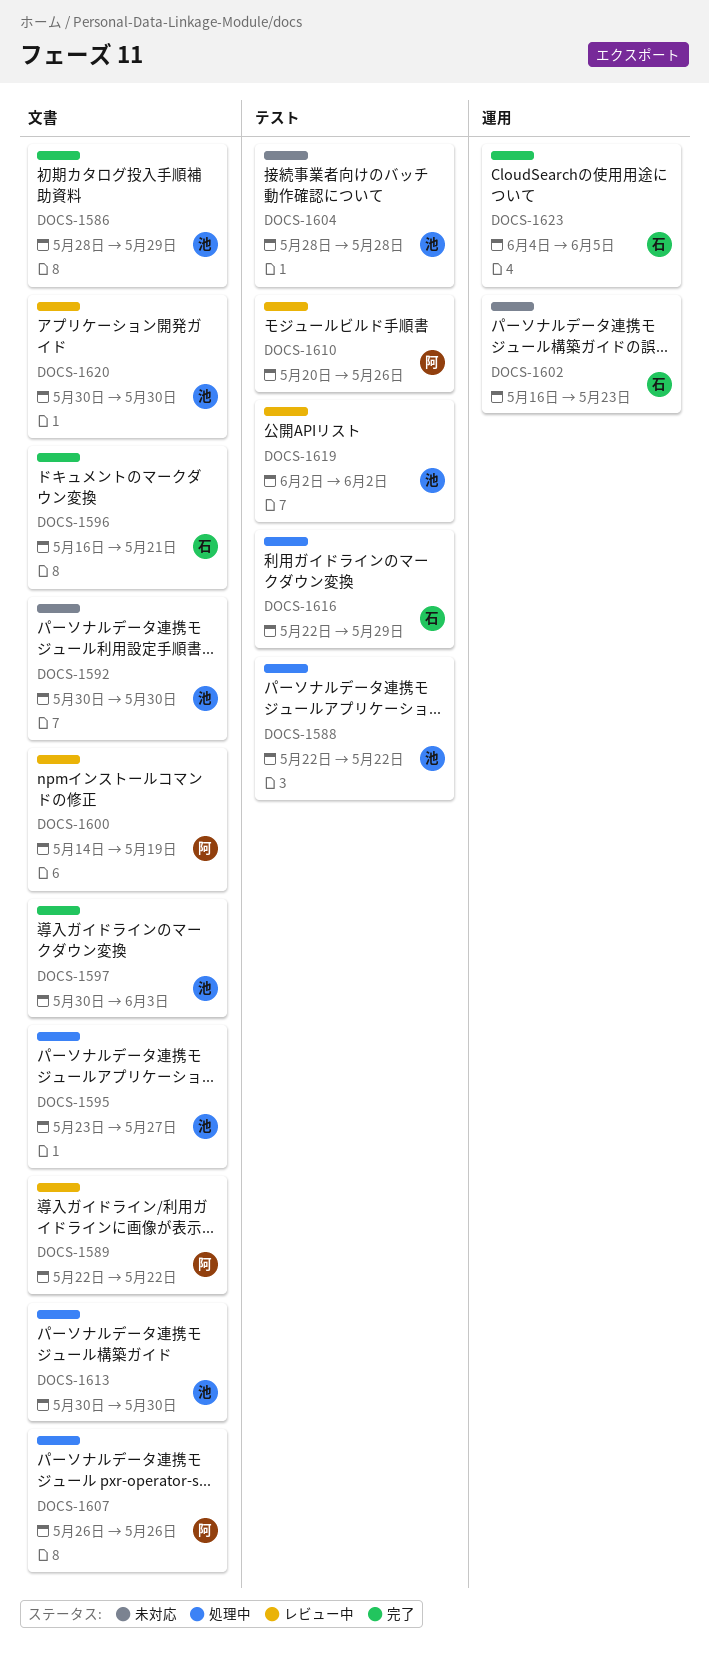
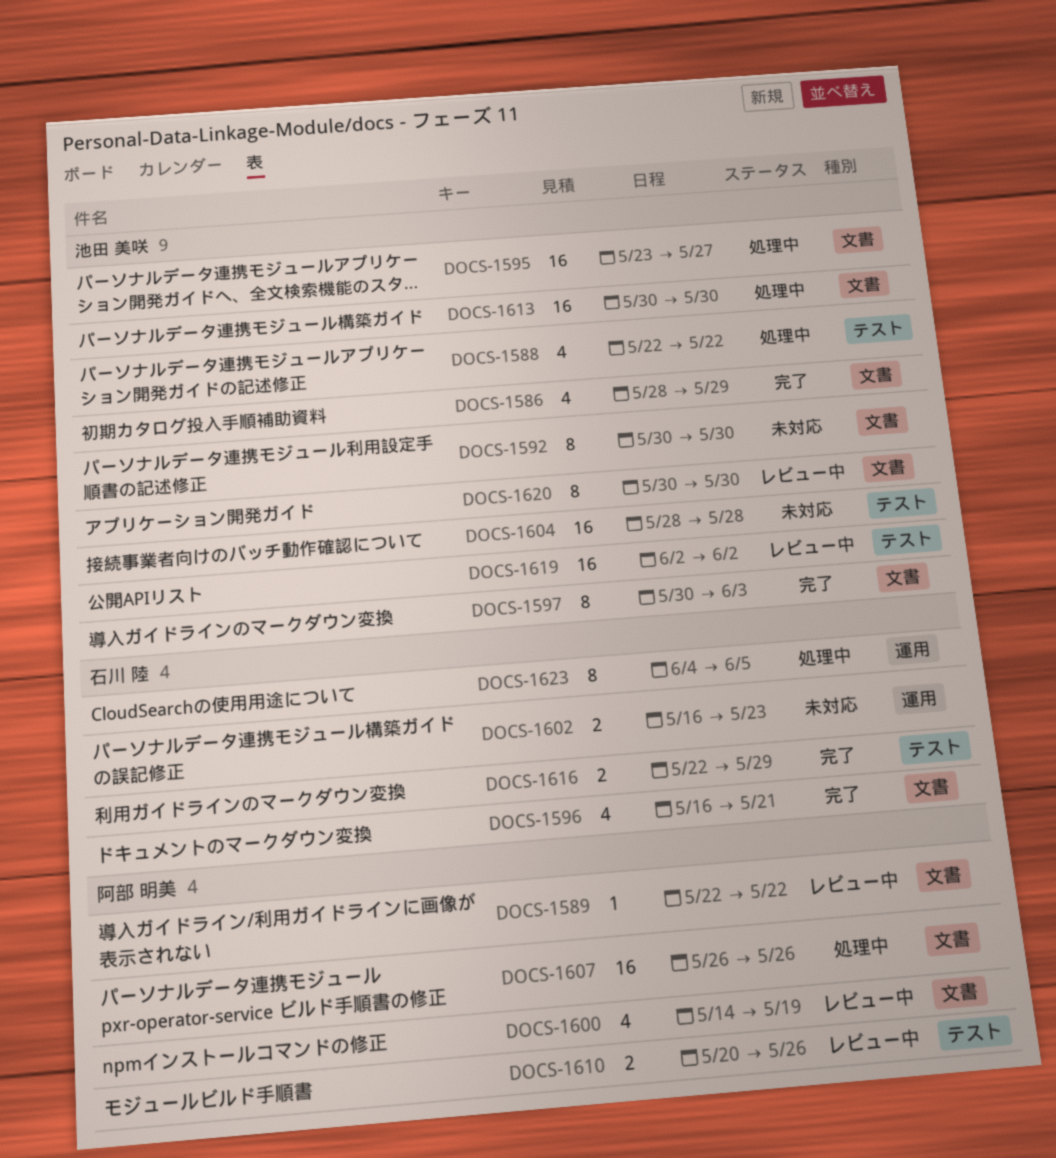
DOCS-1616, status: 処理中 -> 完了
DOCS-1623, status: 完了 -> 処理中

